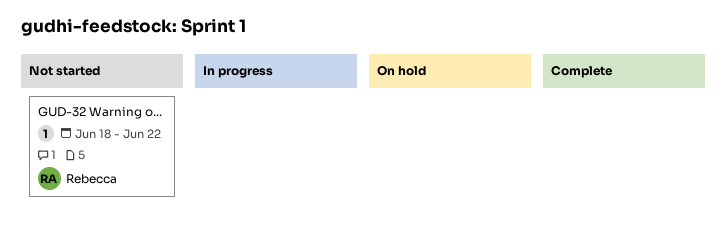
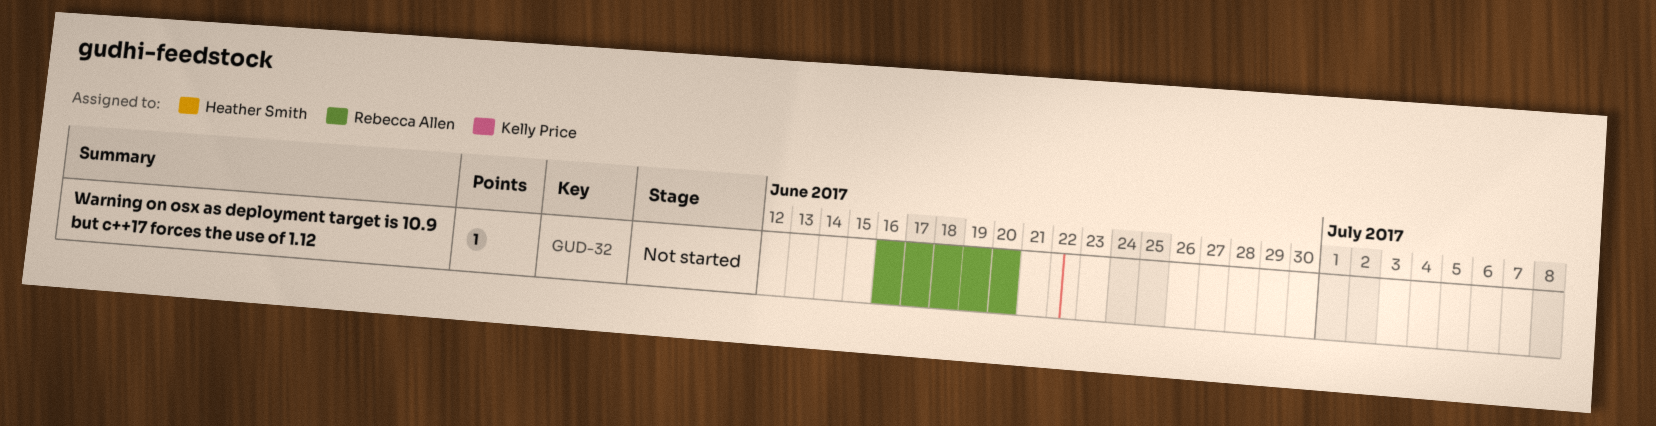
GUD-32, start: Jun 18 -> Jun 16
GUD-32, due: Jun 22 -> Jun 20

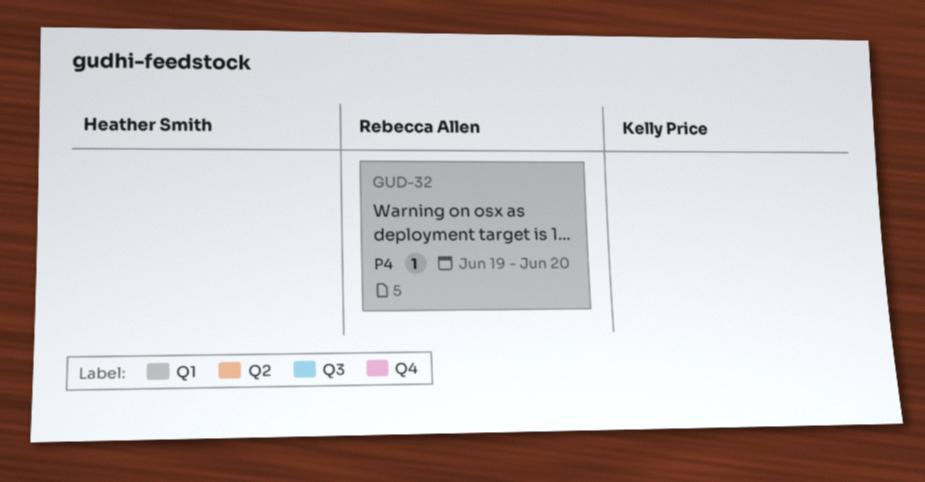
GUD-32, start: Jun 16 -> Jun 19

